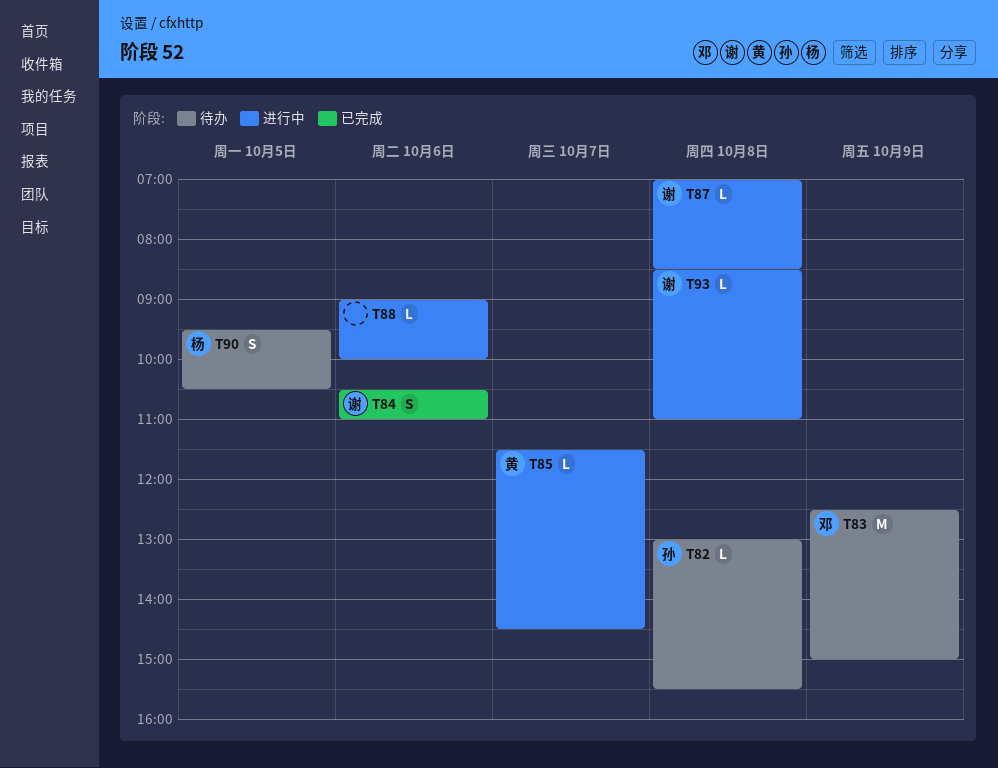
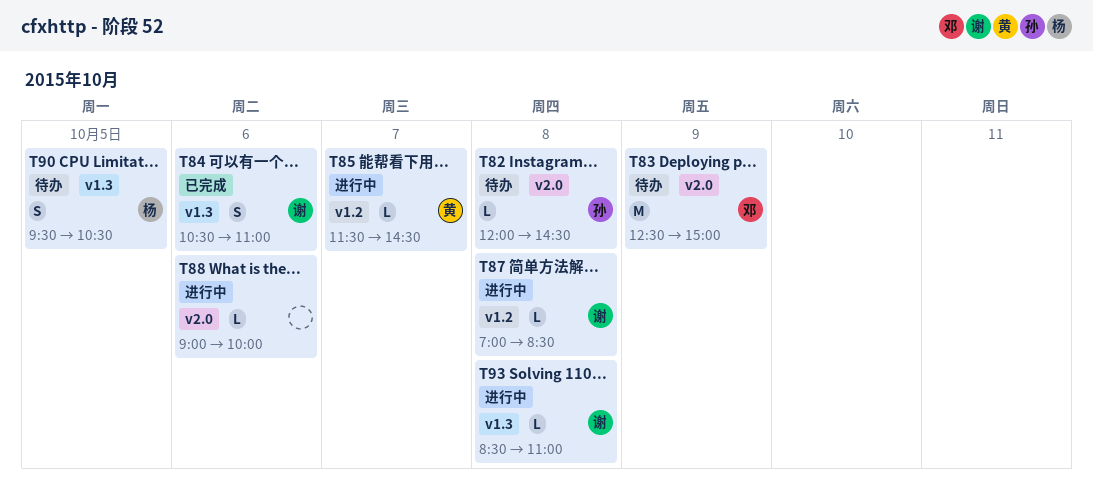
T82, begins: 13:00 -> 12:00
T82, ends: 15:30 -> 14:30

